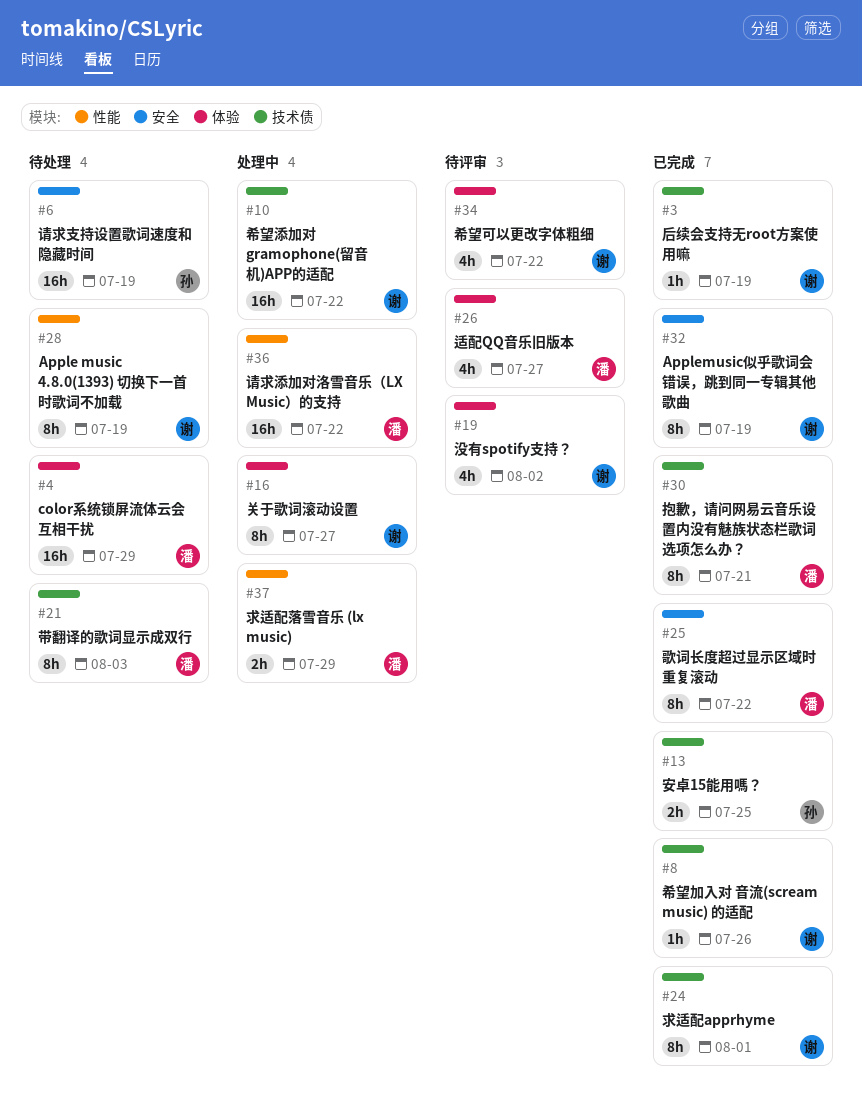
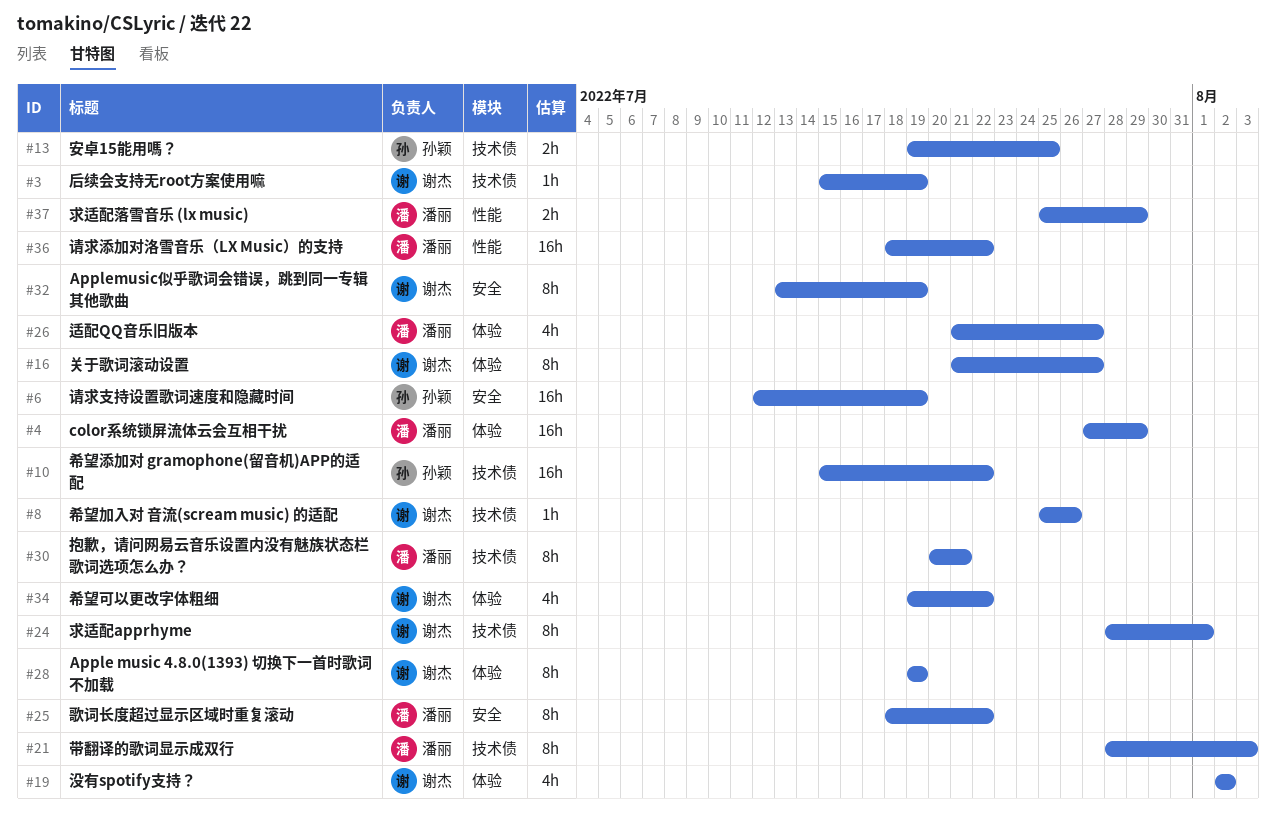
#10, owner: 谢杰 -> 孙颖
#28, label: 性能 -> 体验

